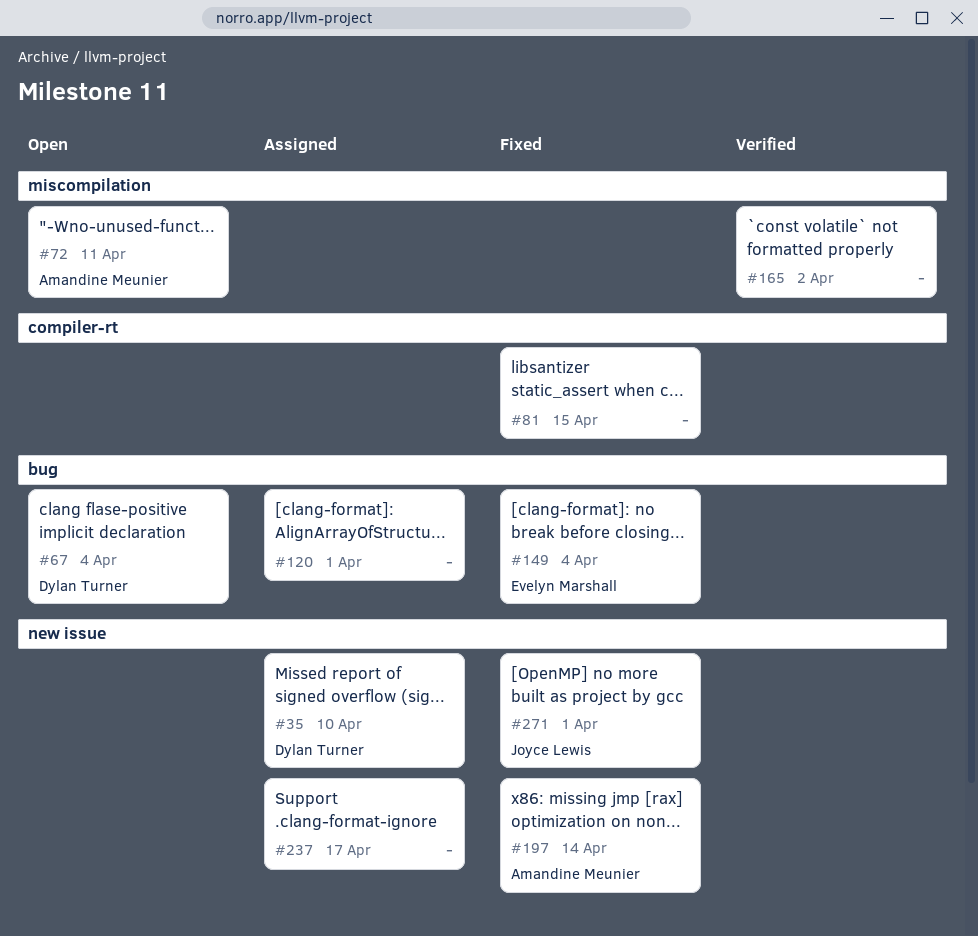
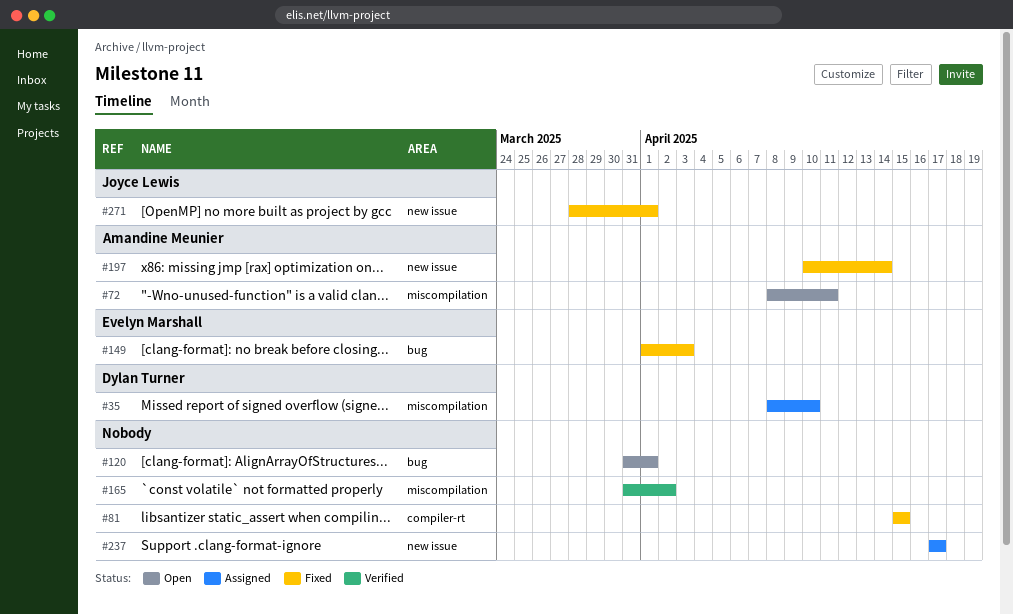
#35, label: new issue -> miscompilation
#67: present -> none
#120, status: Assigned -> Open
#149, due: Apr 4 -> Apr 3

